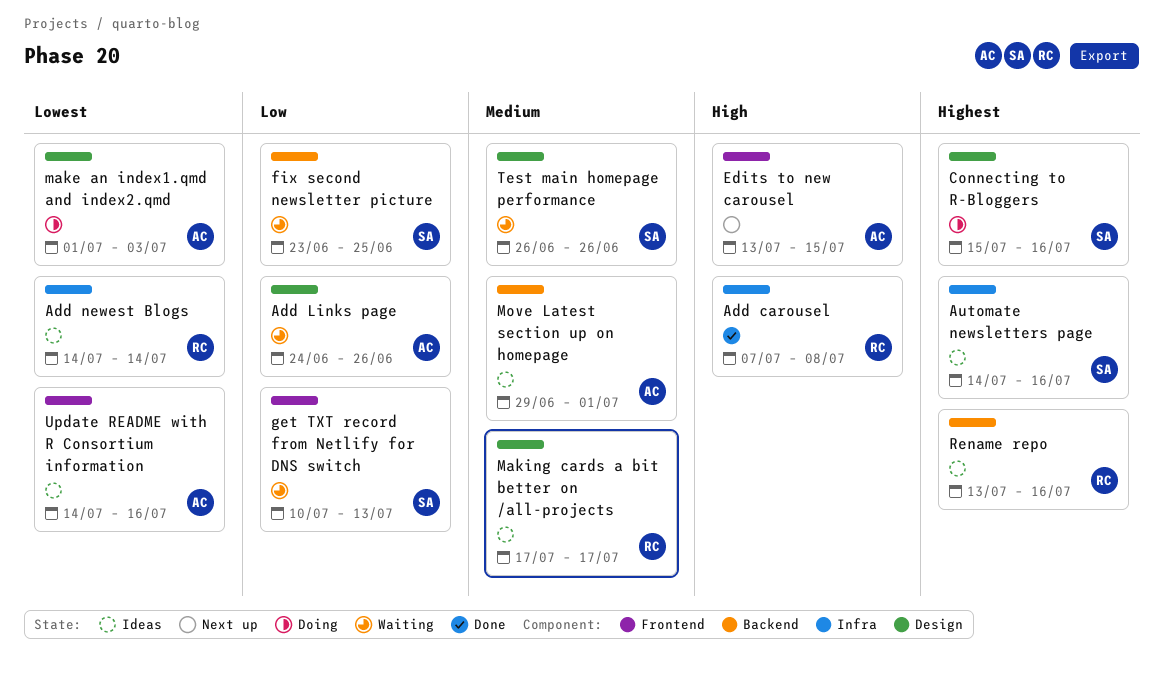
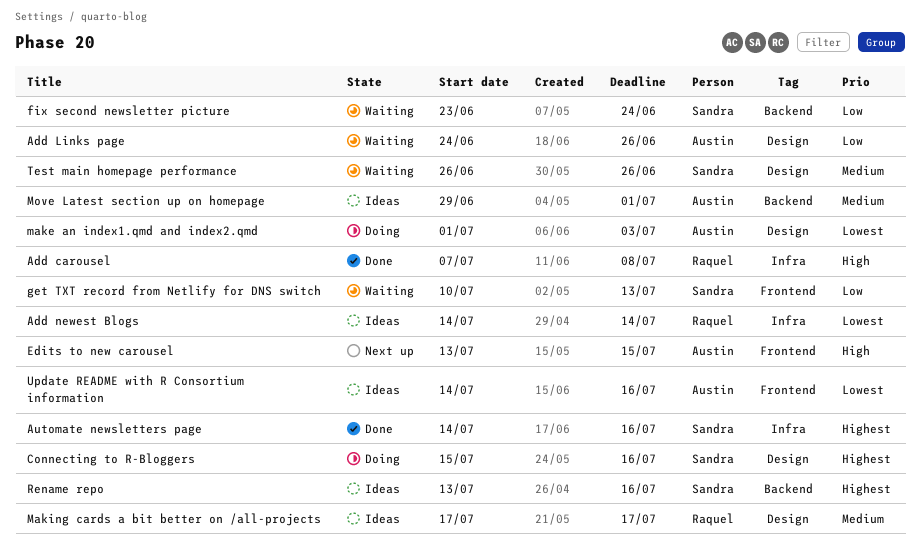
Automate newsletters page, status: Ideas -> Done
fix second newsletter picture, due: Jun 25 -> Jun 24
Rename repo, owner: Raquel -> Sandra

